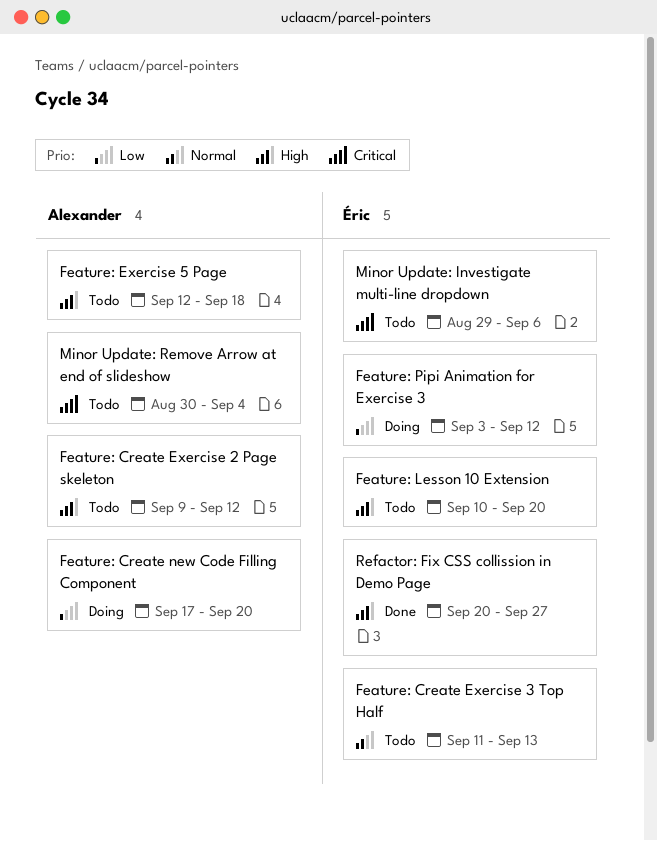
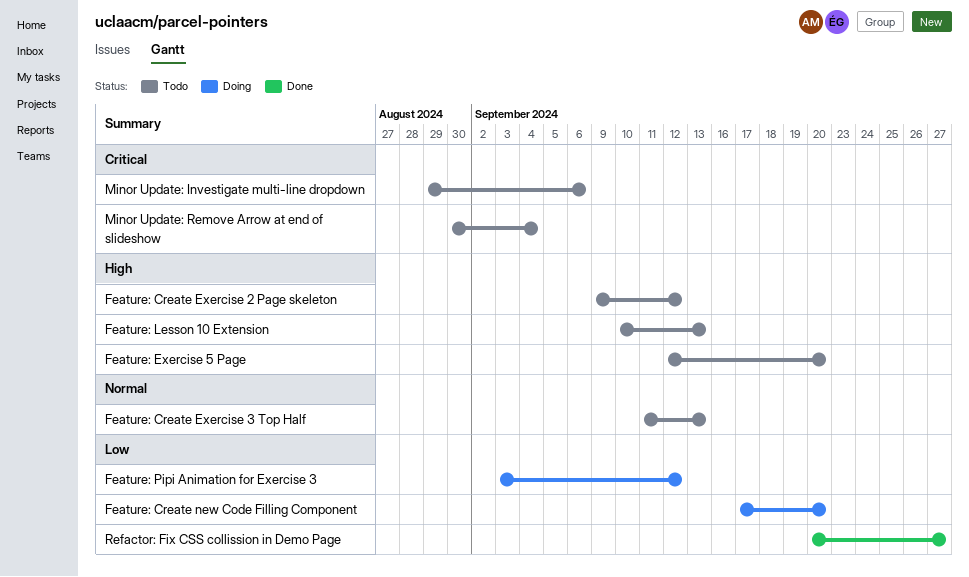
Feature: Exercise 5 Page, due: Sep 18 -> Sep 20
Feature: Lesson 10 Extension, due: Sep 20 -> Sep 13
Refactor: Fix CSS collission in Demo Page, priority: High -> Low

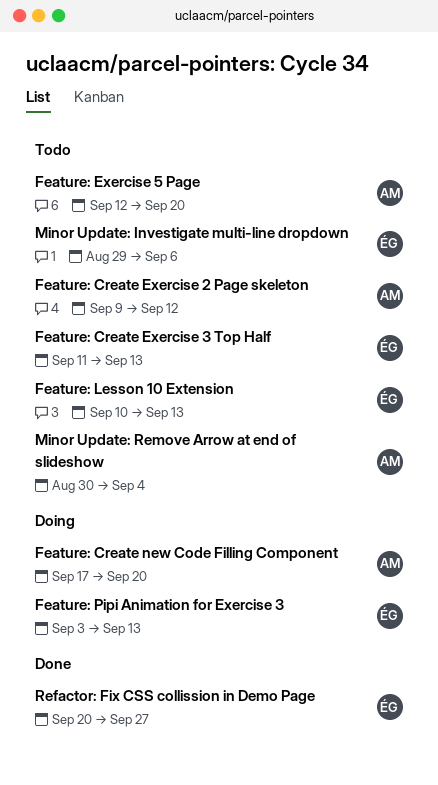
Feature: Pipi Animation for Exercise 3, due: Sep 12 -> Sep 13

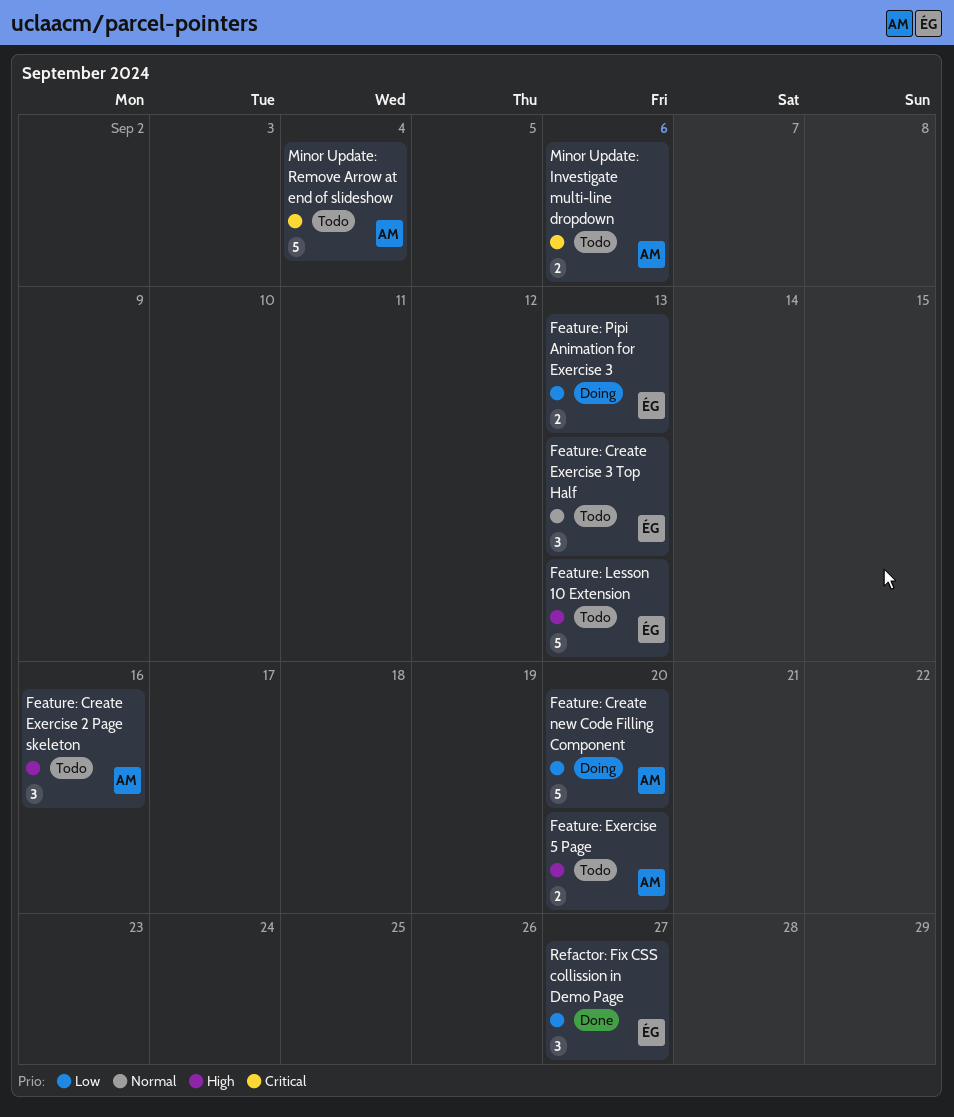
Feature: Create Exercise 2 Page skeleton, due: Sep 12 -> Sep 16
Minor Update: Investigate multi-line dropdown, owner: ÉG -> AM

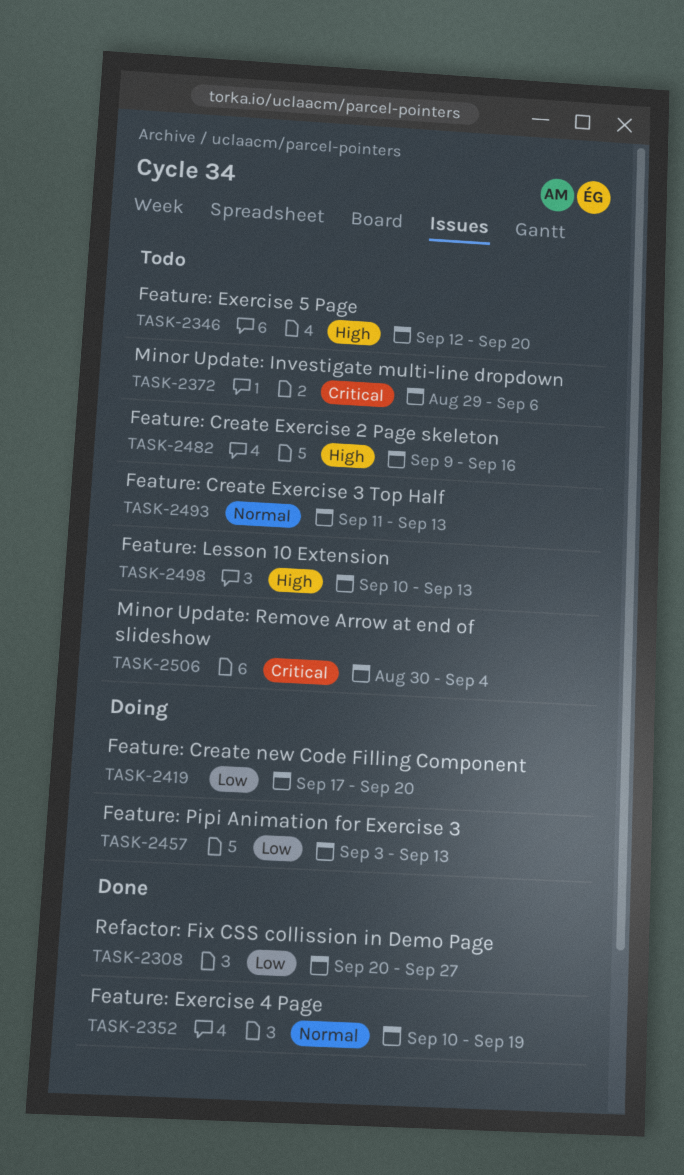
Feature: Exercise 4 Page: none -> present

